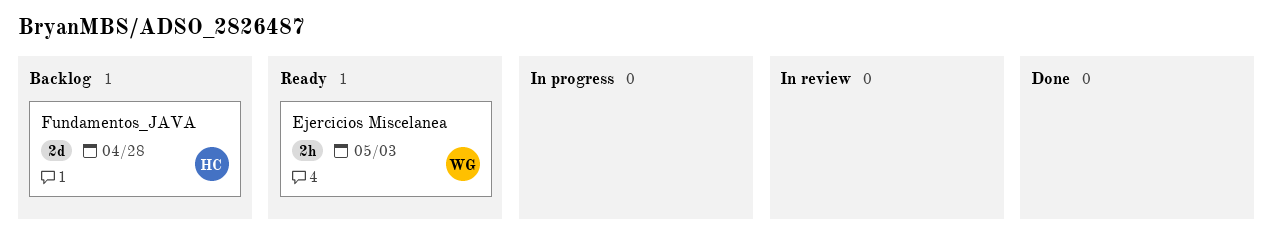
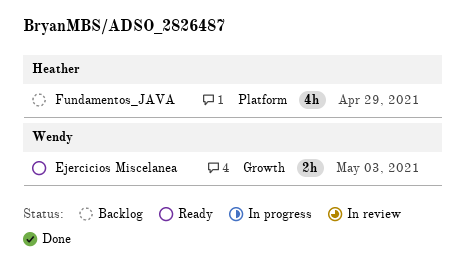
Fundamentos_JAVA, estimate: 2d -> 4h
Fundamentos_JAVA, due: Apr 28 -> Apr 29

